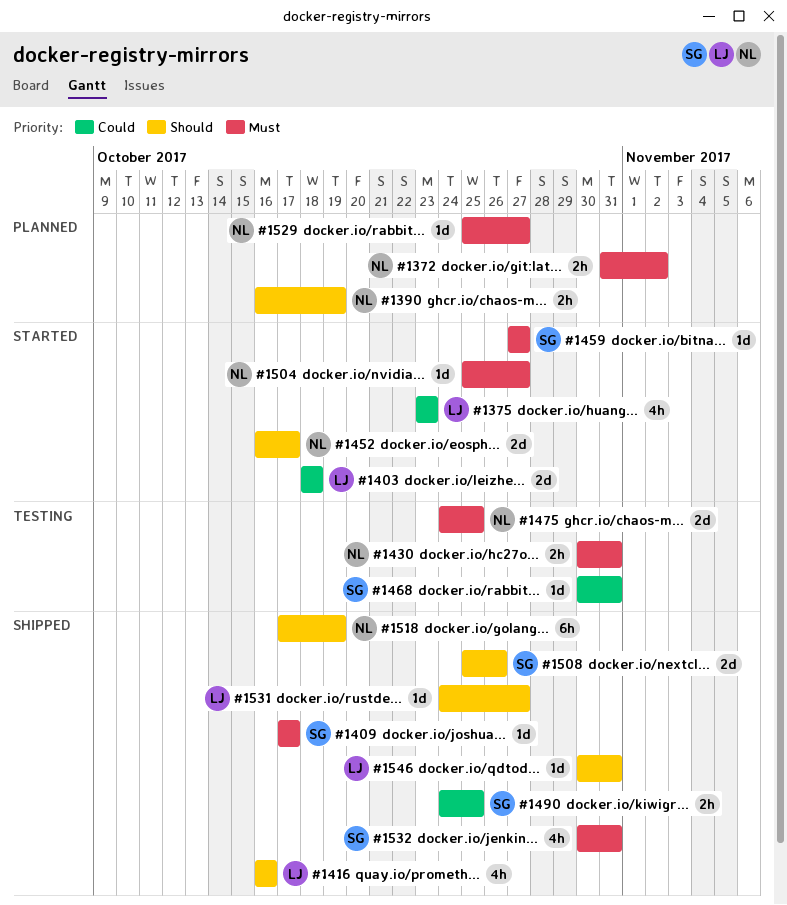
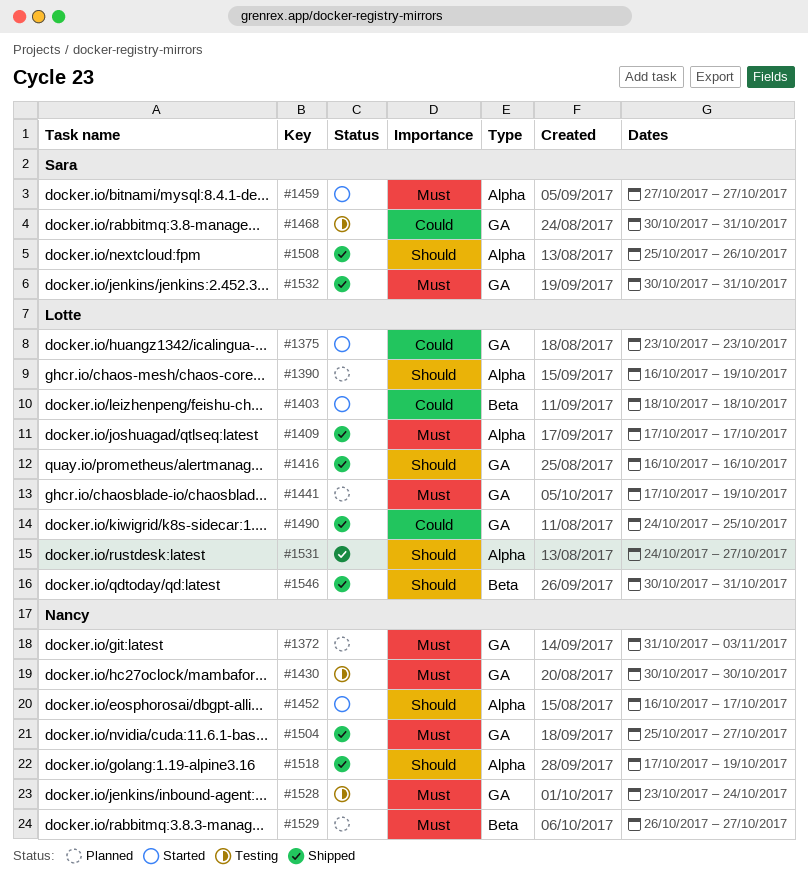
#1372, due: Nov 2 -> Nov 3
#1390, owner: Nancy -> Lotte
#1409, owner: Sara -> Lotte
#1430, due: Oct 31 -> Oct 30
#1441: none -> present
#1475: present -> none
#1490, owner: Sara -> Lotte
#1504, status: Started -> Shipped
#1528: none -> present
#1529, start: Oct 25 -> Oct 26

